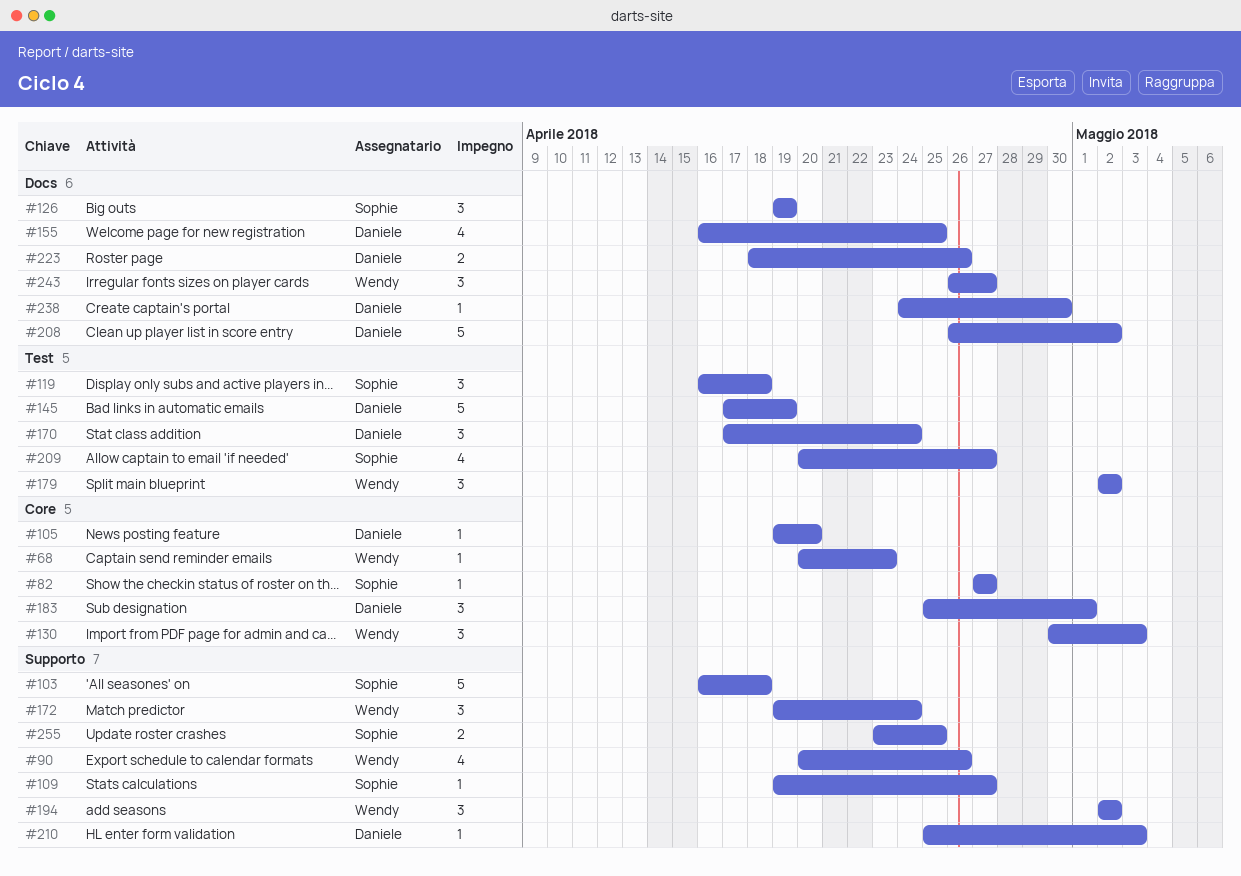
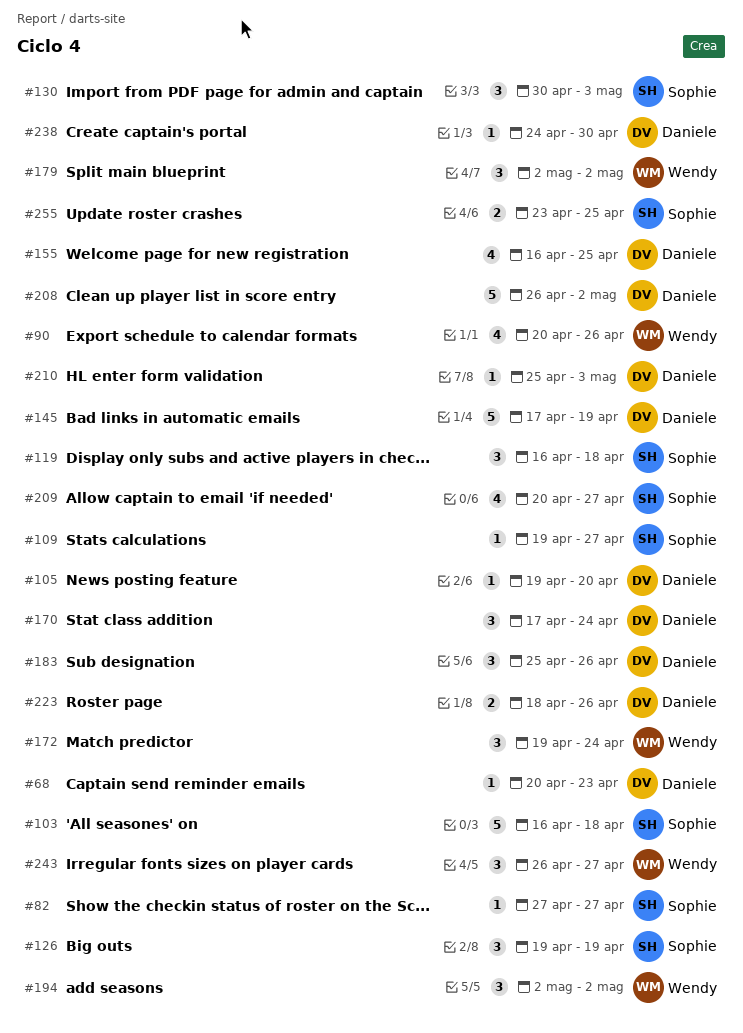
#68, owner: Wendy -> Daniele
#130, owner: Wendy -> Sophie
#183, due: May 1 -> Apr 26

